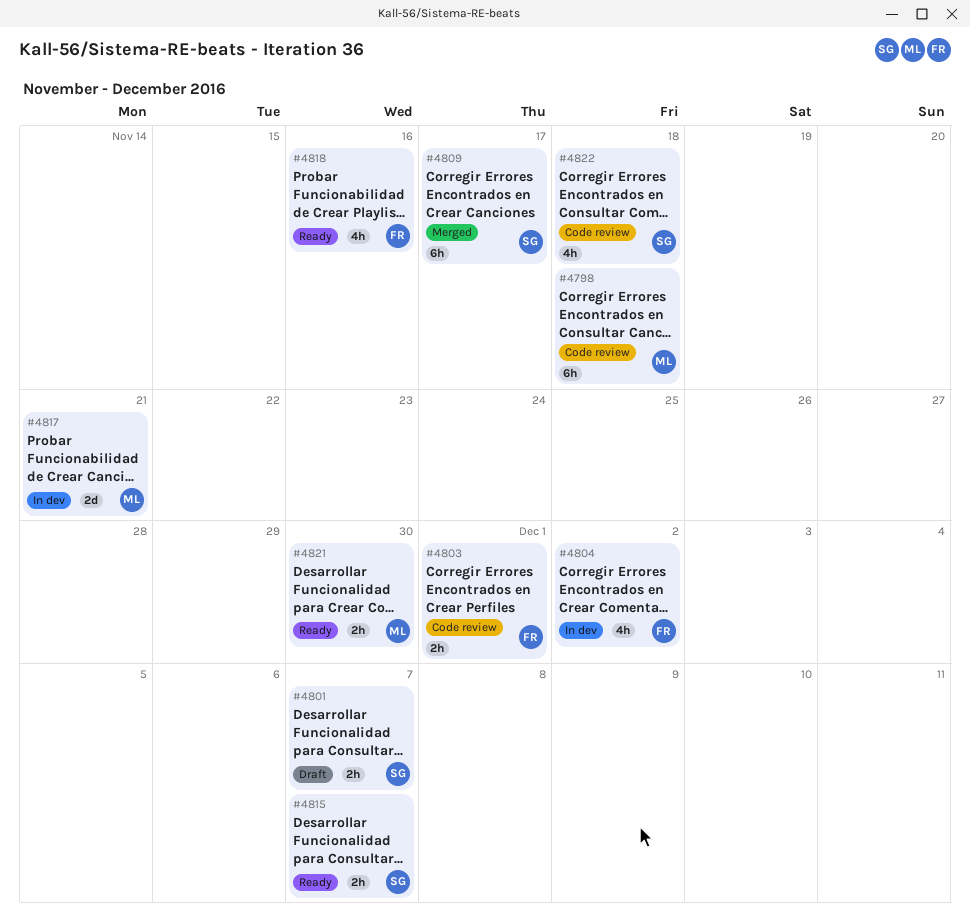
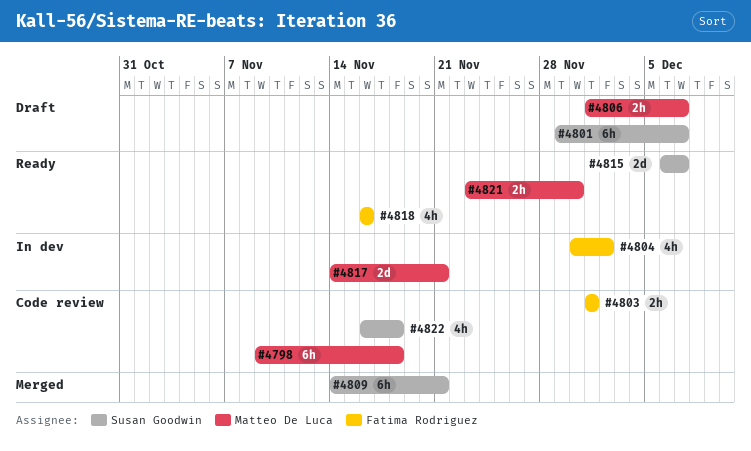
#4801, estimate: 2h -> 6h
#4806: none -> present
#4809, due: Nov 17 -> Nov 21
#4815, estimate: 2h -> 2d

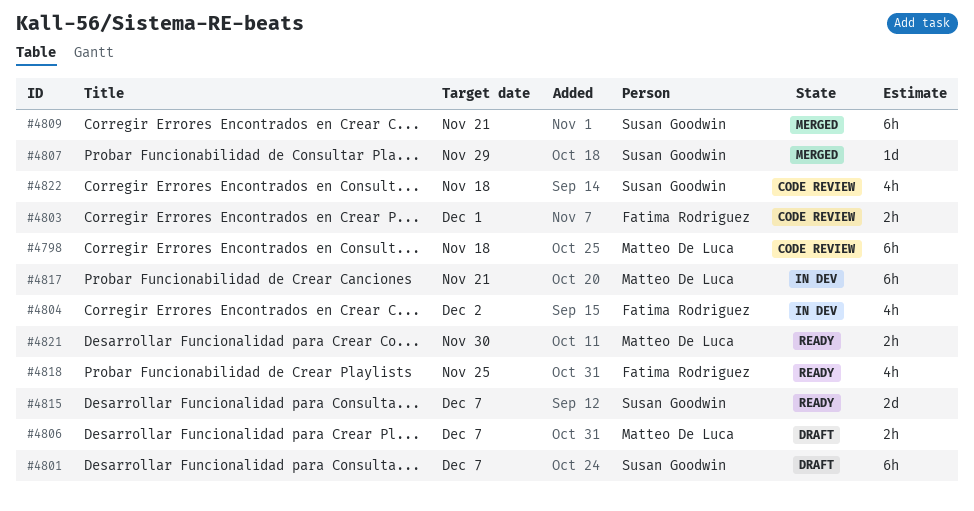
#4807: none -> present
#4817, estimate: 2d -> 6h
#4818, due: Nov 16 -> Nov 25

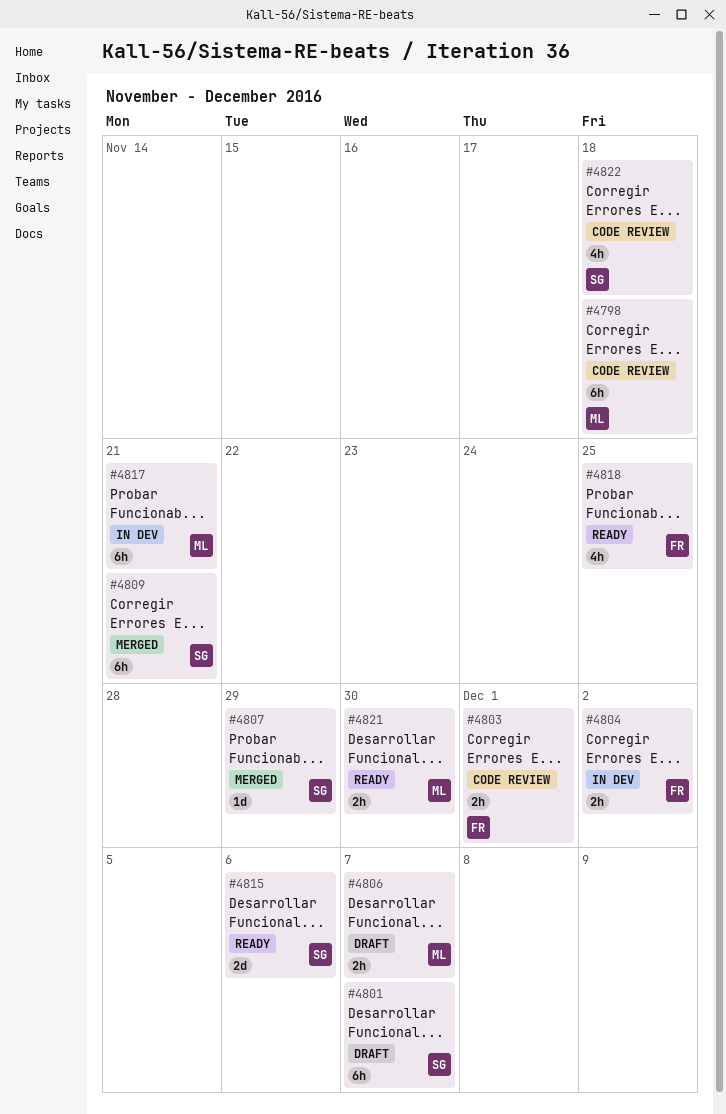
#4804, estimate: 4h -> 2h
#4815, due: Dec 7 -> Dec 6

